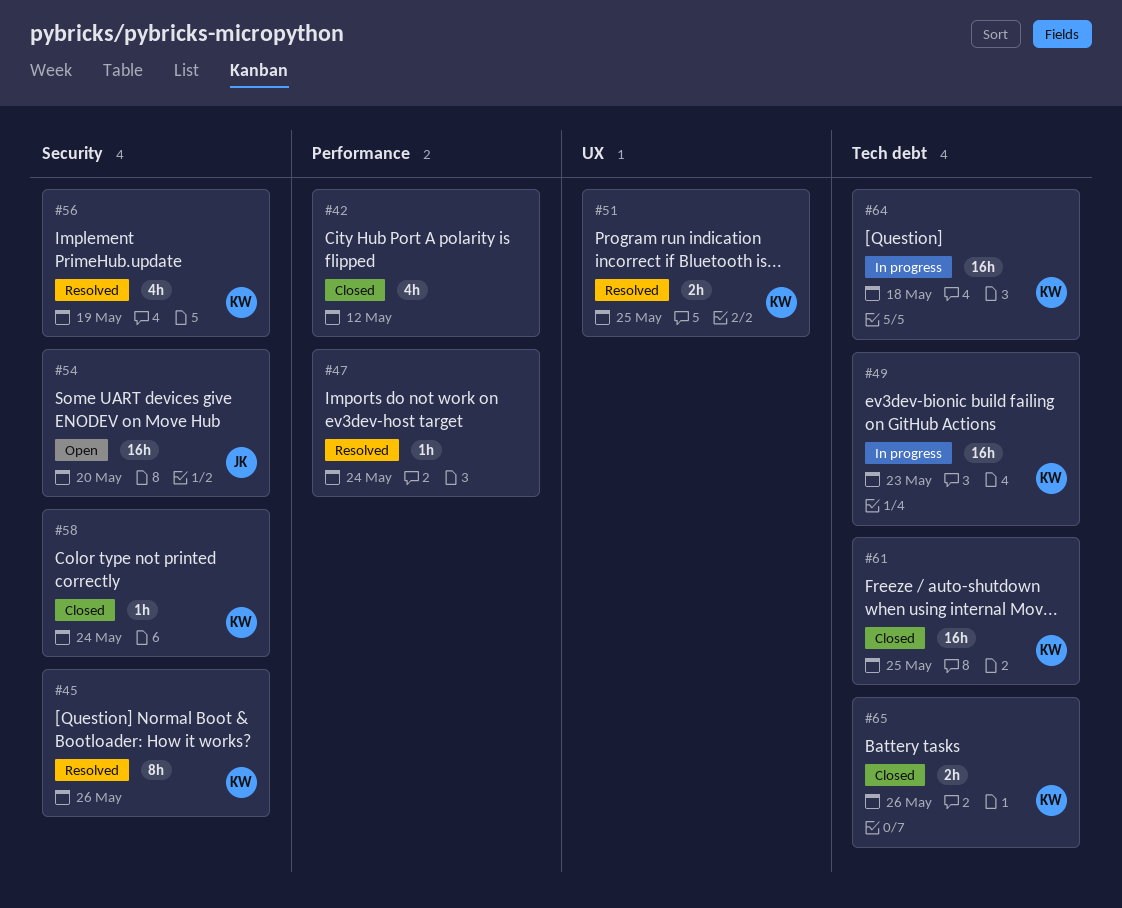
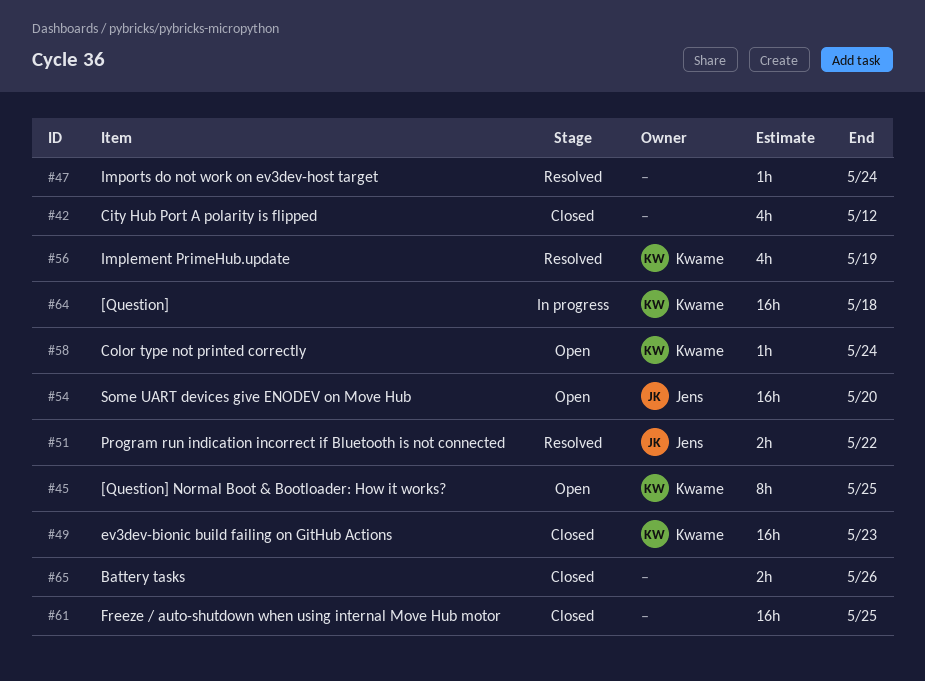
#45, status: Resolved -> Open
#45, due: May 26 -> May 25
#49, status: In progress -> Closed
#51, owner: Kwame -> Jens
#51, due: May 25 -> May 22
#58, status: Closed -> Open
#61, owner: Kwame -> none
#65, owner: Kwame -> none

